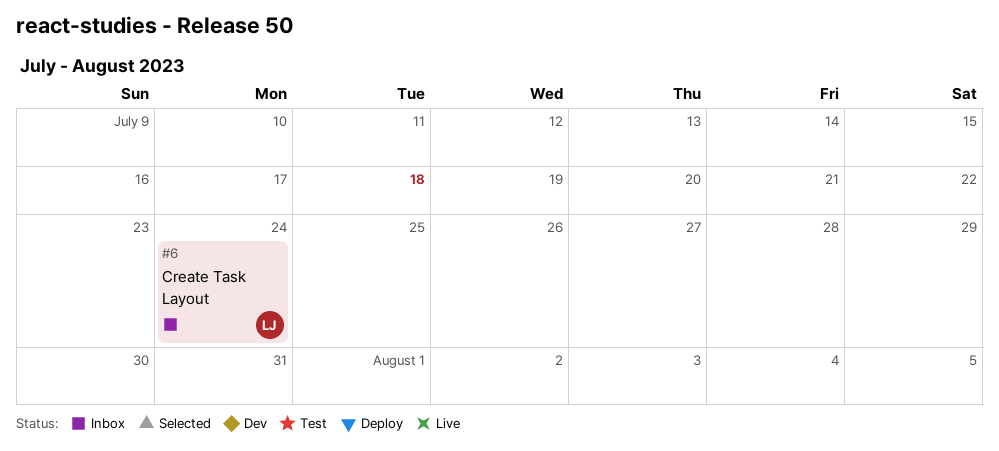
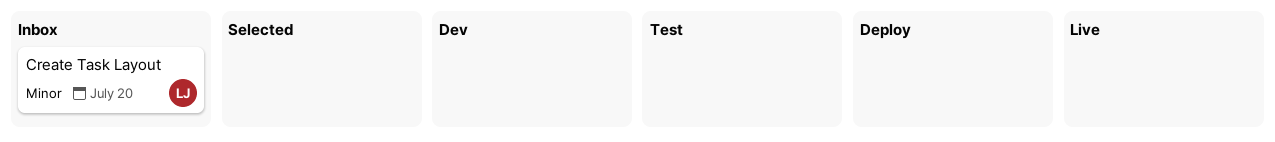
Create Task Layout, due: Jul 24 -> Jul 20

